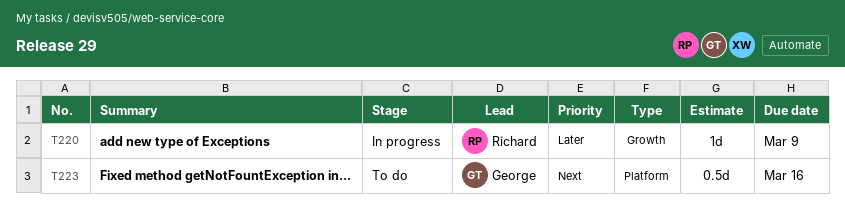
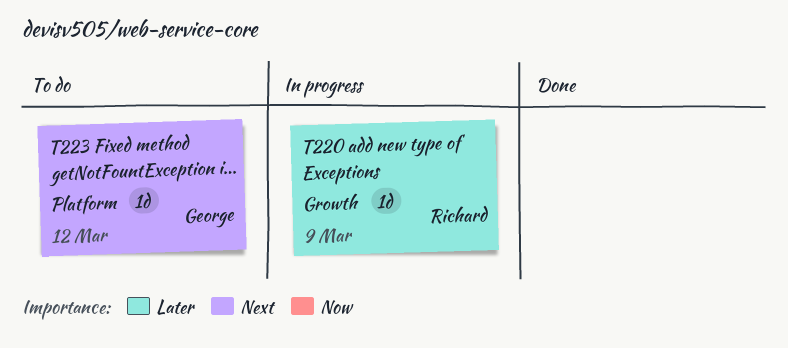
T223, estimate: 0.5d -> 1d
T223, due: Mar 16 -> Mar 12

